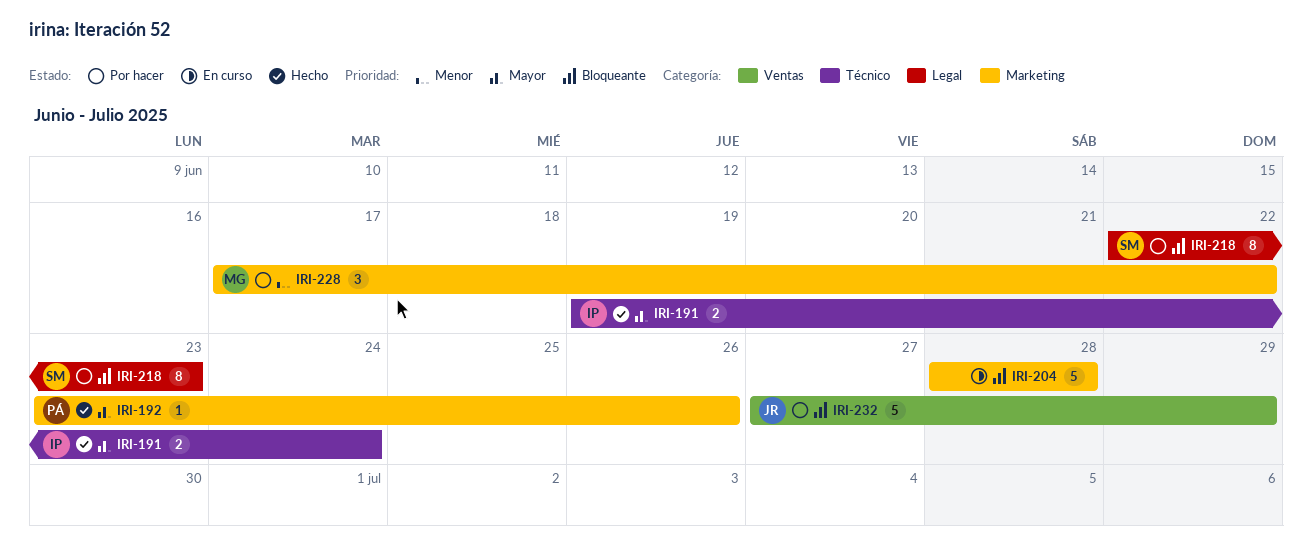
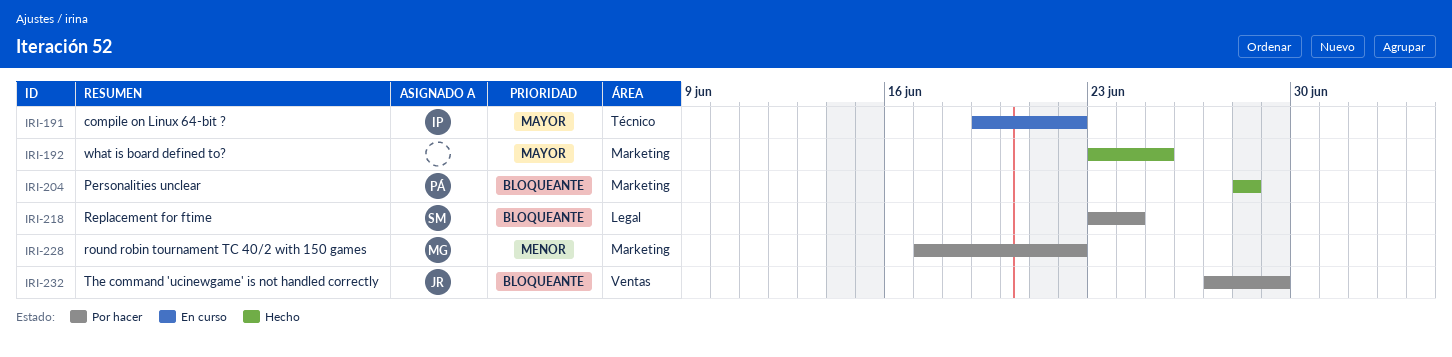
IRI-191, status: Hecho -> En curso
IRI-191, due: Jun 24 -> Jun 22
IRI-192, owner: PÁ -> none
IRI-192, due: Jun 26 -> Jun 25
IRI-204, status: En curso -> Hecho
IRI-204, owner: none -> PÁ
IRI-218, start: Jun 22 -> Jun 23
IRI-218, due: Jun 23 -> Jun 24

